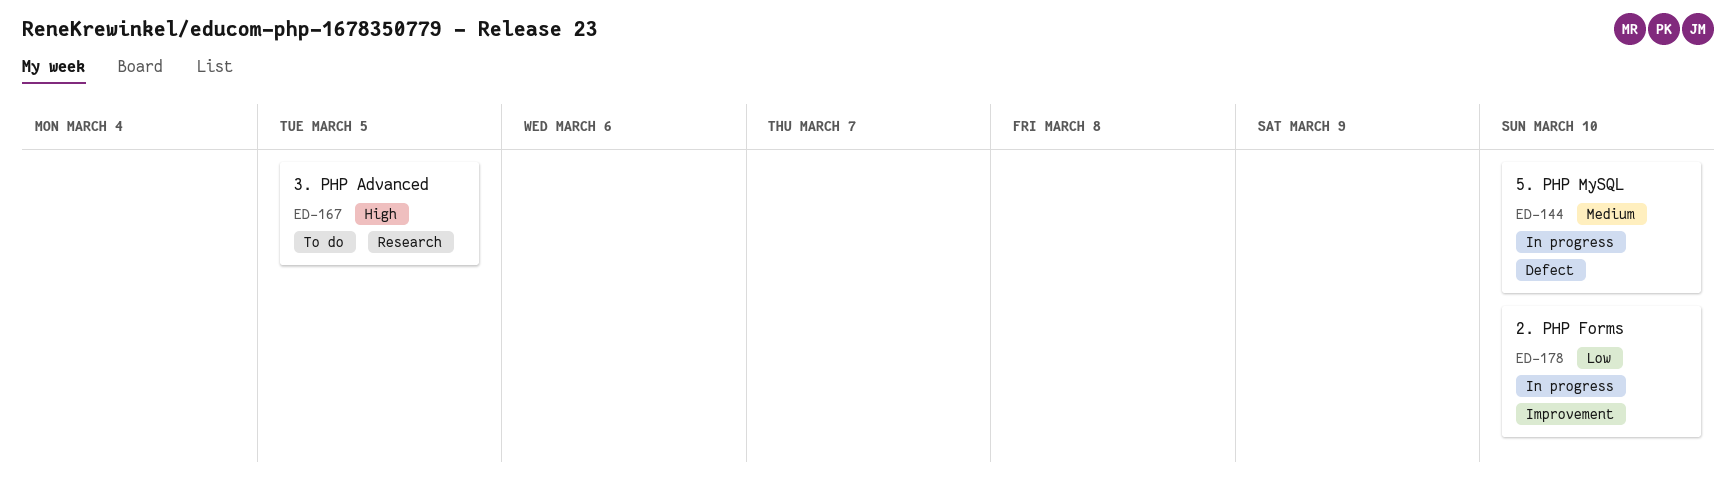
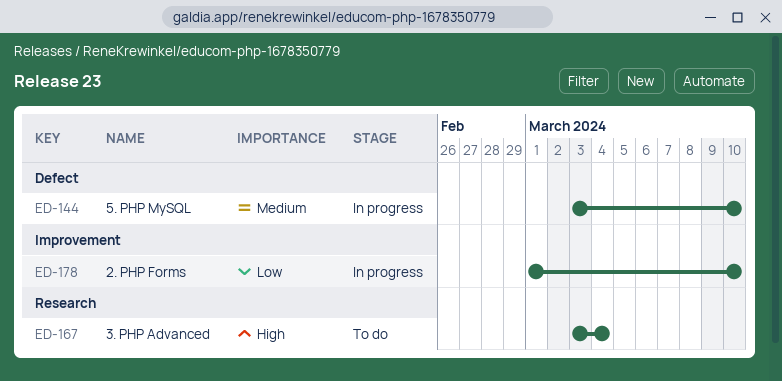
ED-167, due: Mar 5 -> Mar 4

